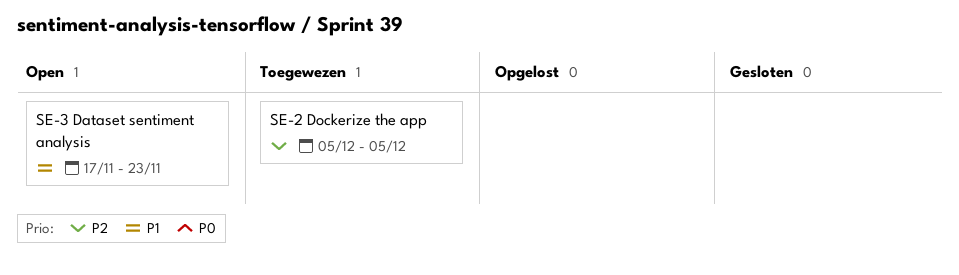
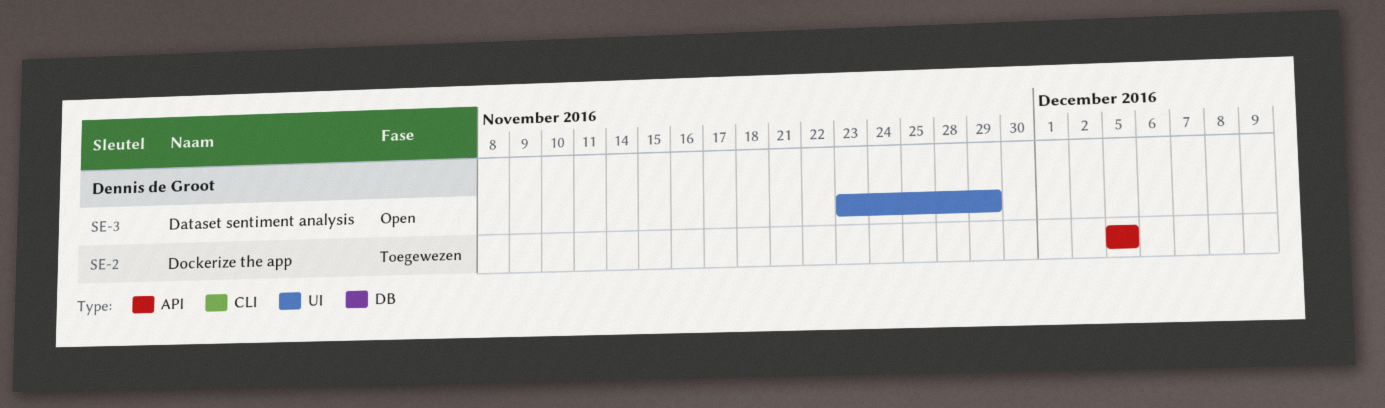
SE-3, start: Nov 17 -> Nov 23
SE-3, due: Nov 23 -> Nov 29

